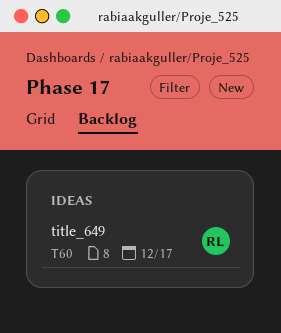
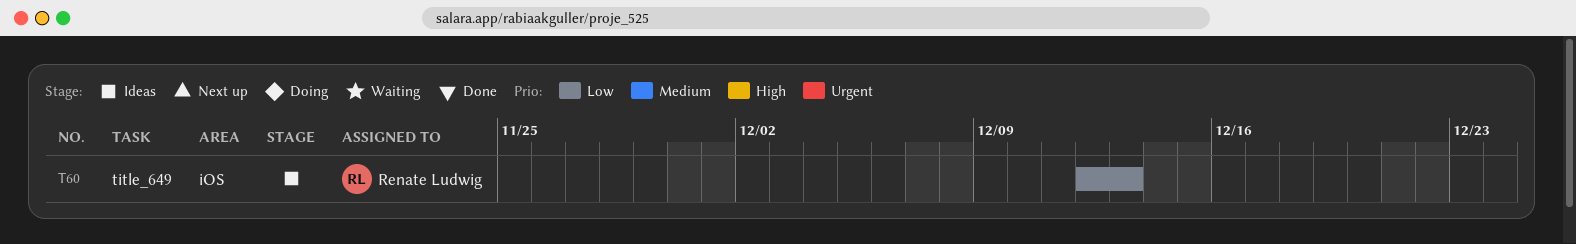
T60, due: Dec 17 -> Dec 13

